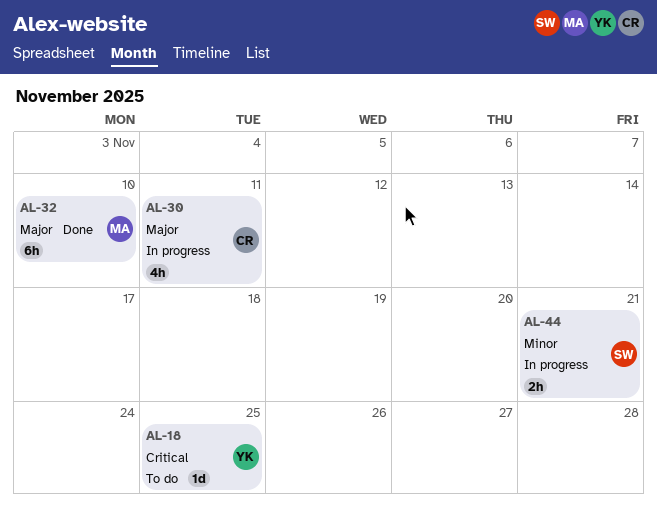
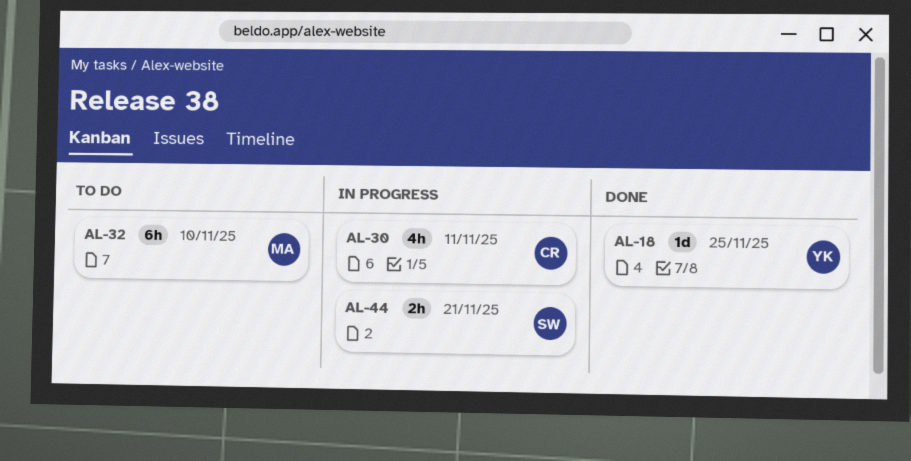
AL-18, status: To do -> Done
AL-32, status: Done -> To do

